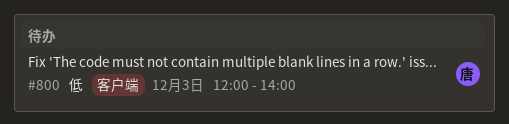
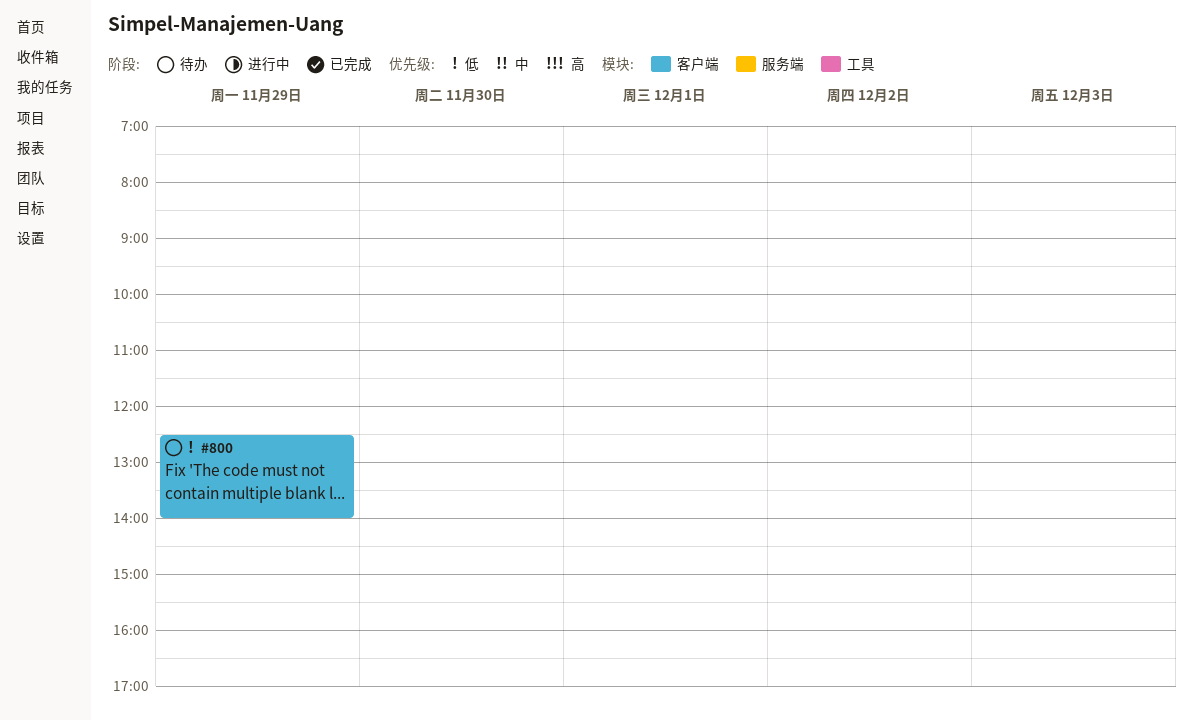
#800, day: Dec 3 -> Nov 29
#800, begins: 12:00 -> 12:30

